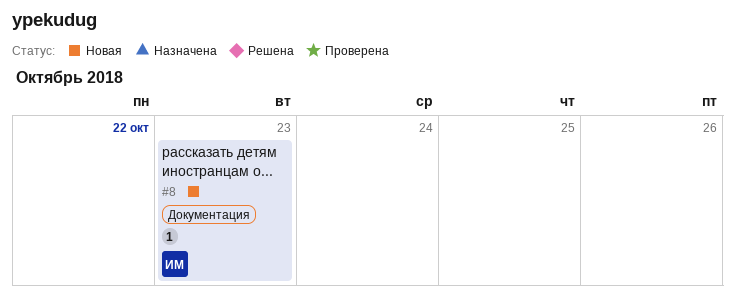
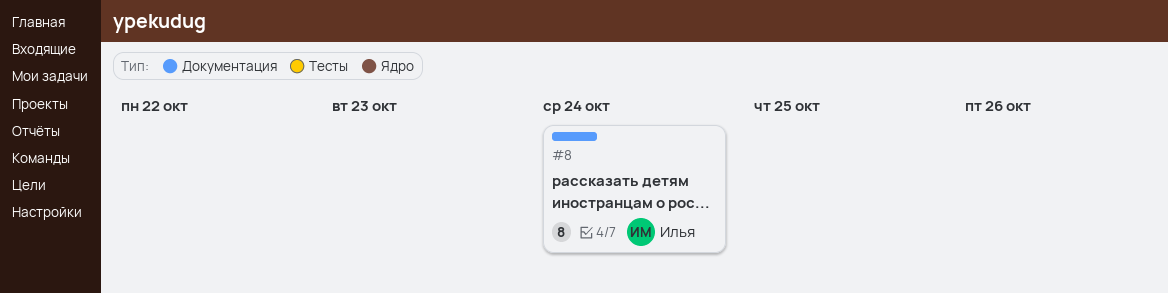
#8, estimate: 1 -> 8
#8, due: Oct 23 -> Oct 24

